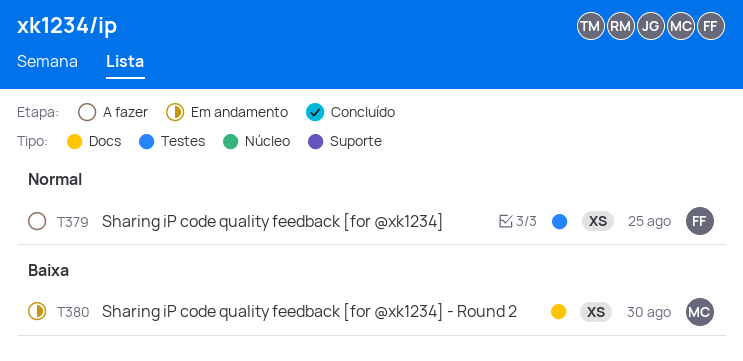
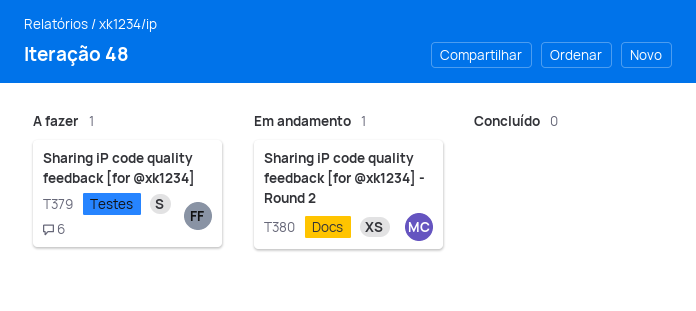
T379, estimate: XS -> S

